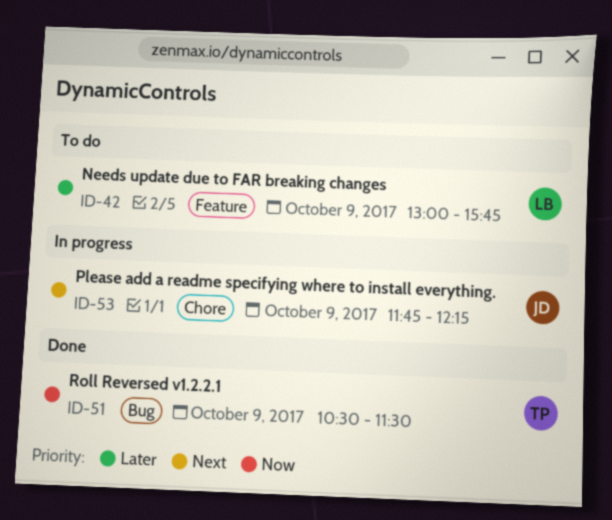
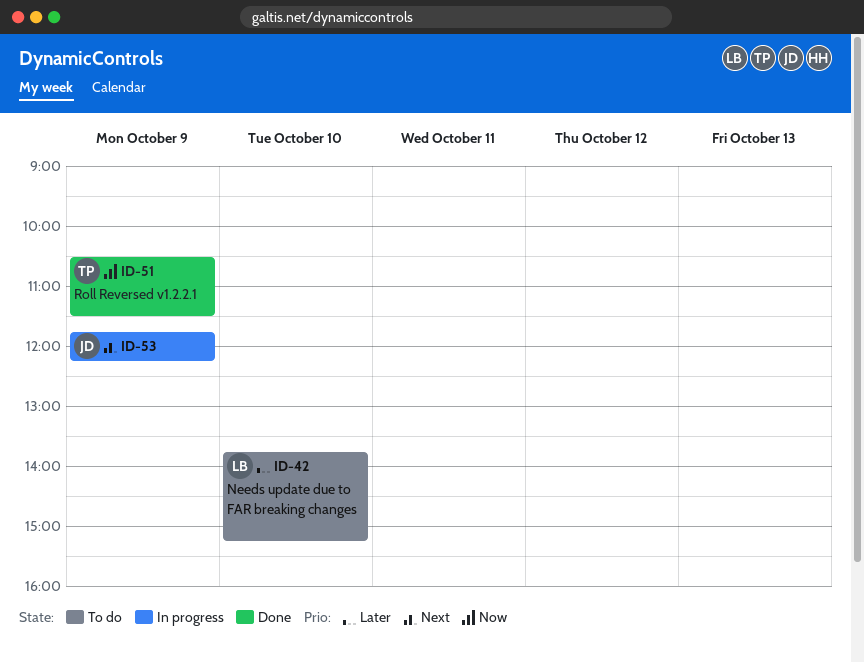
ID-42, day: Oct 9 -> Oct 10
ID-42, begins: 13:00 -> 13:45
ID-42, ends: 15:45 -> 15:15

